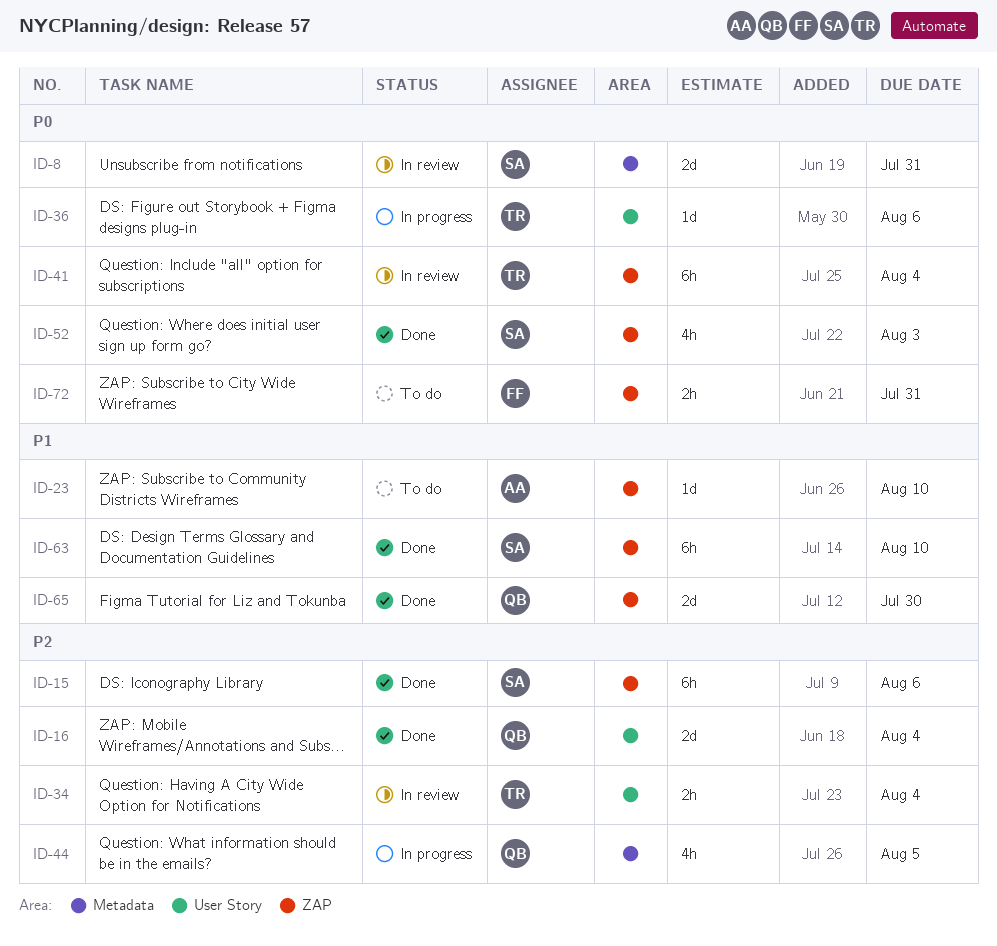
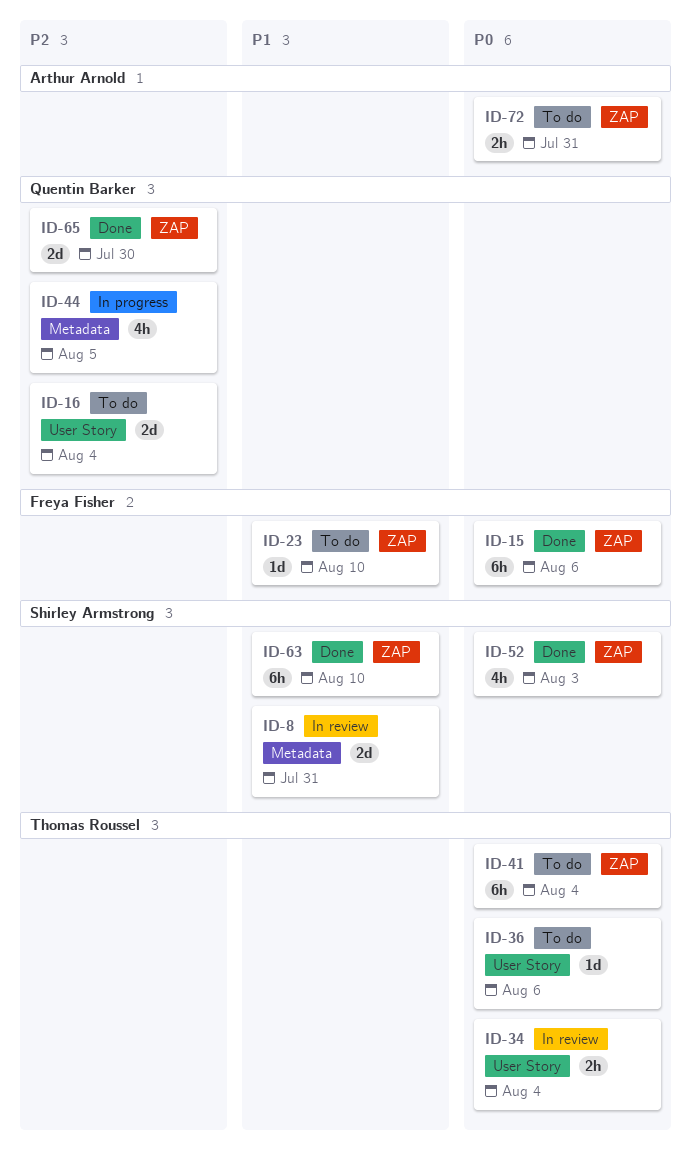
ID-8, priority: P0 -> P1
ID-15, owner: Shirley Armstrong -> Freya Fisher
ID-15, priority: P2 -> P0
ID-16, status: Done -> To do
ID-23, owner: Arthur Arnold -> Freya Fisher
ID-34, priority: P2 -> P0
ID-36, status: In progress -> To do
ID-41, status: In review -> To do
ID-65, priority: P1 -> P2
ID-72, owner: Freya Fisher -> Arthur Arnold

